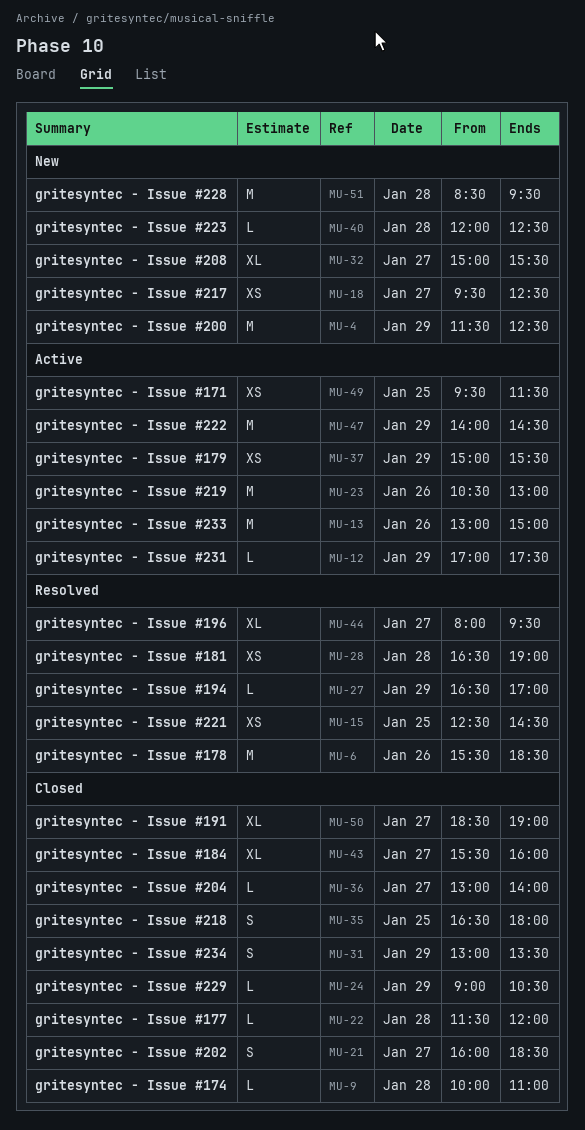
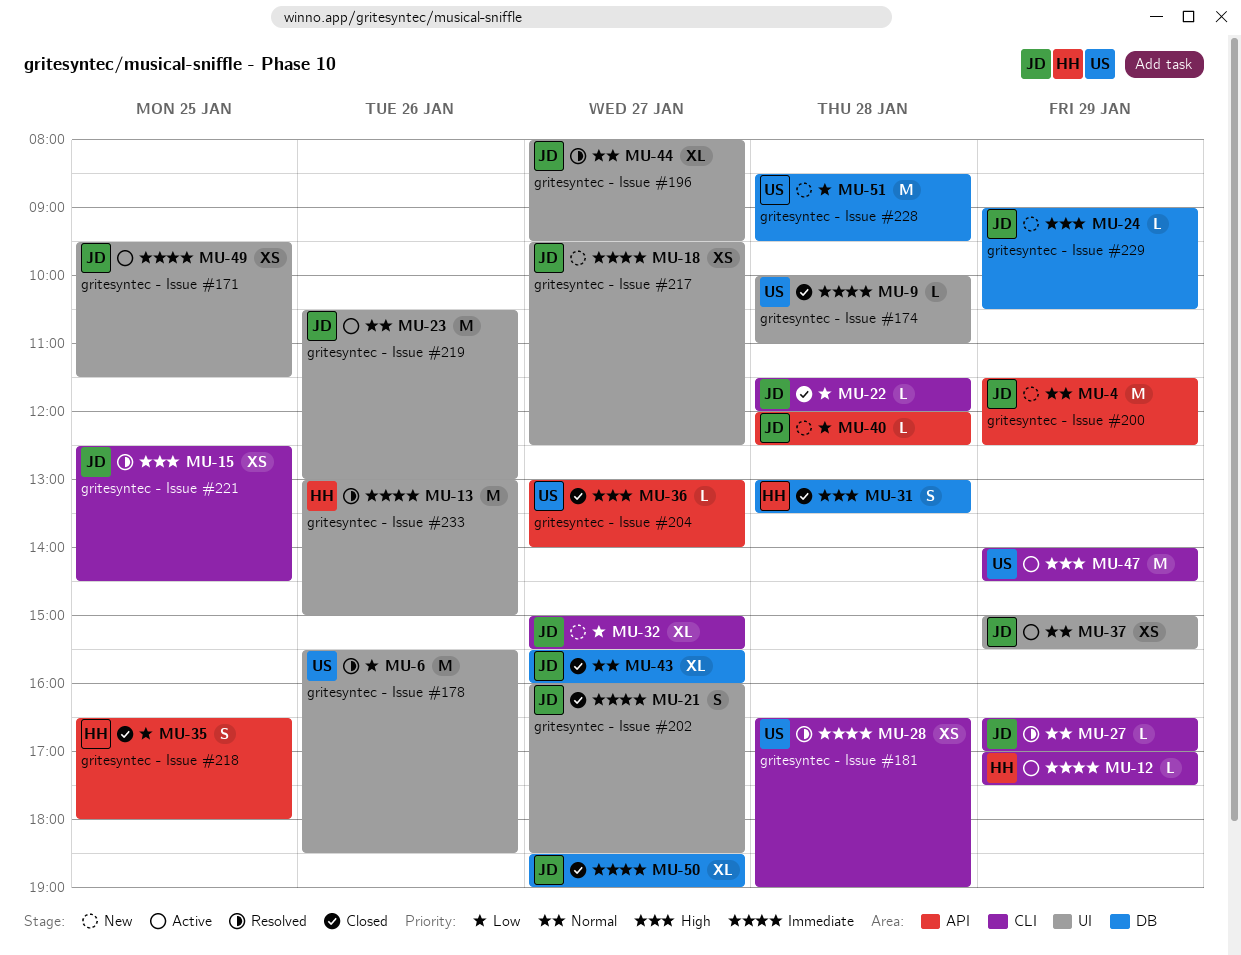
MU-13, status: Active -> Resolved
MU-24, status: Closed -> New
MU-31, day: Jan 29 -> Jan 28

